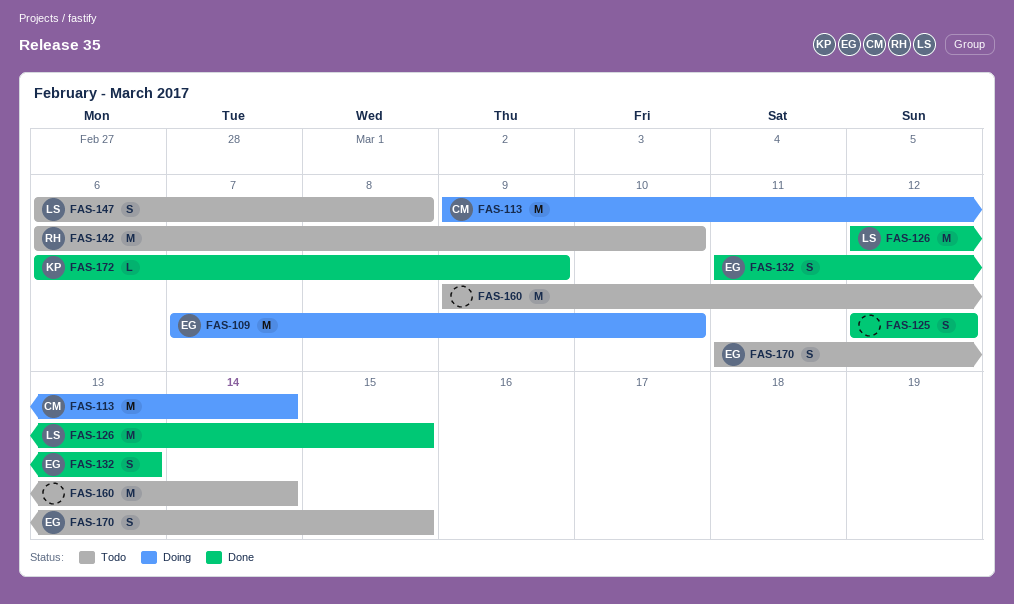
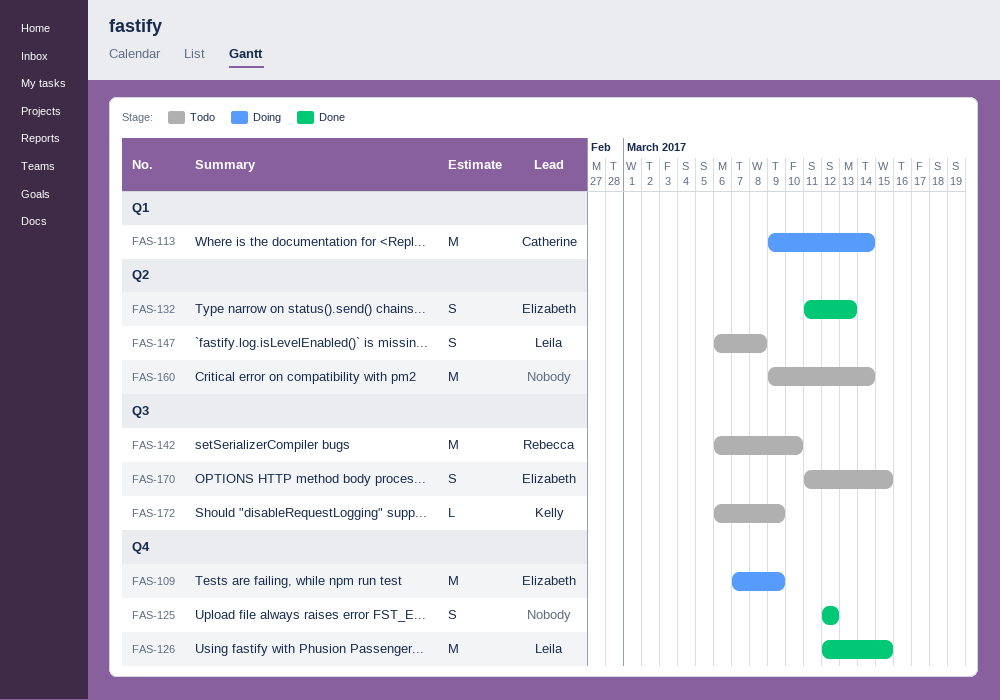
FAS-109, due: Mar 10 -> Mar 9
FAS-172, status: Done -> Todo

